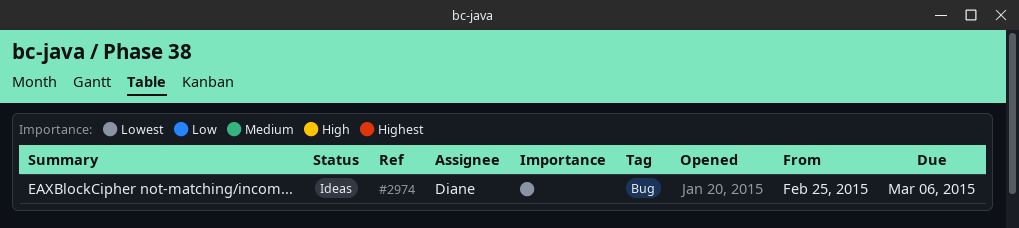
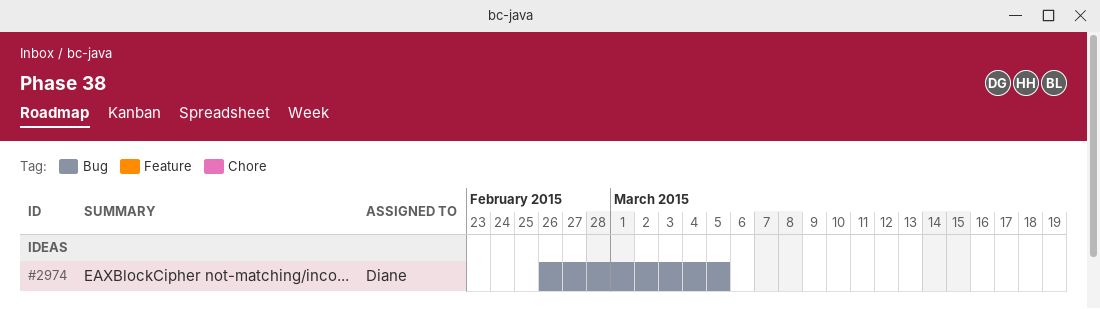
#2974, start: Feb 25 -> Feb 26
#2974, due: Mar 6 -> Mar 5

